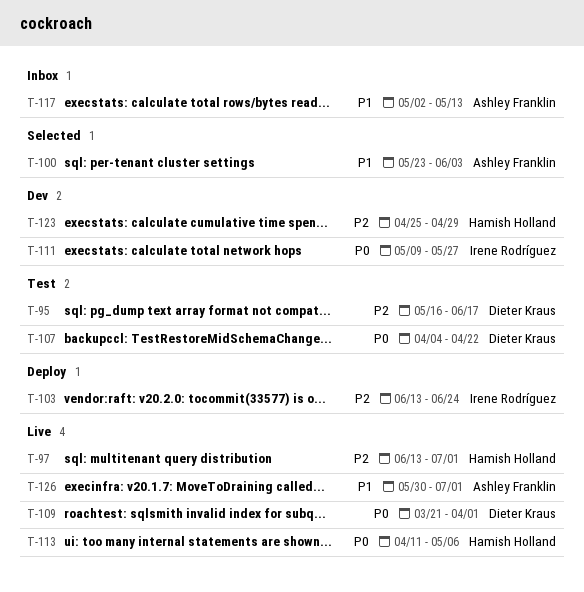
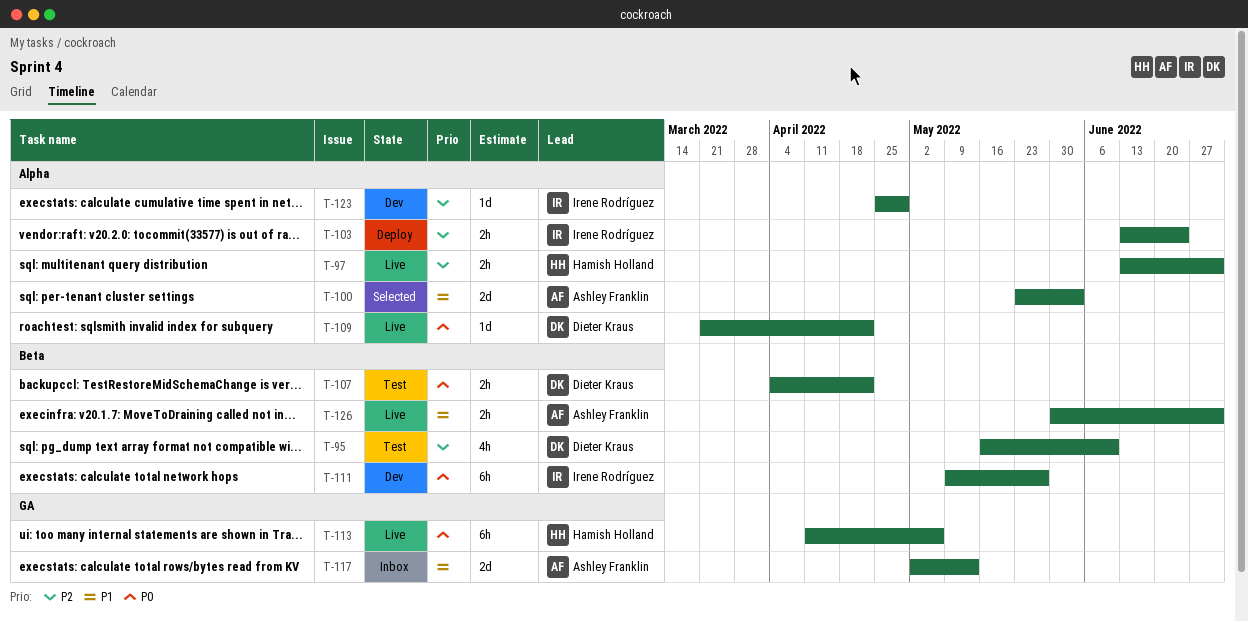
T-95, due: Jun 17 -> Jun 10
T-109, due: Apr 1 -> Apr 22
T-123, owner: Hamish Holland -> Irene Rodríguez

